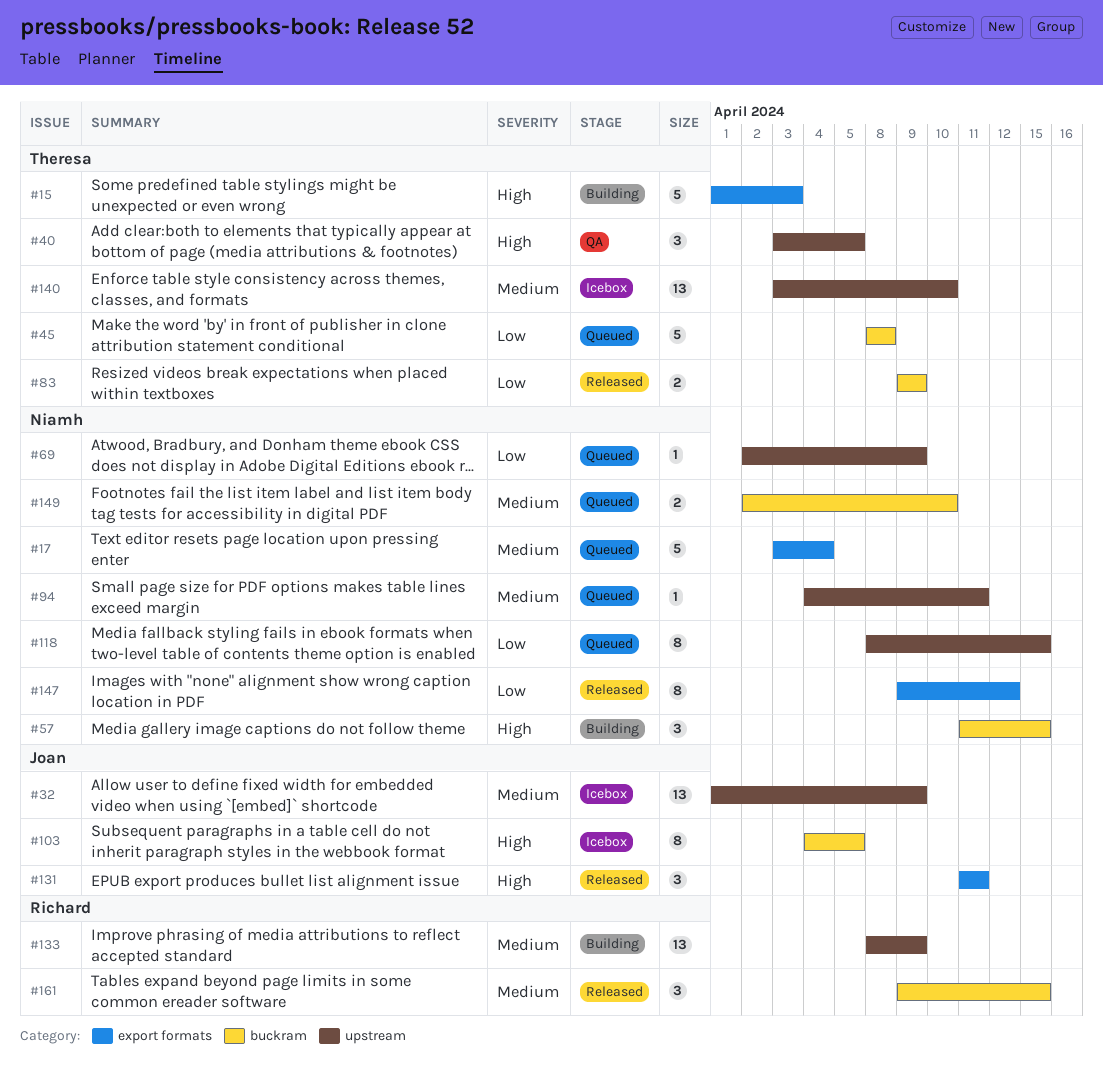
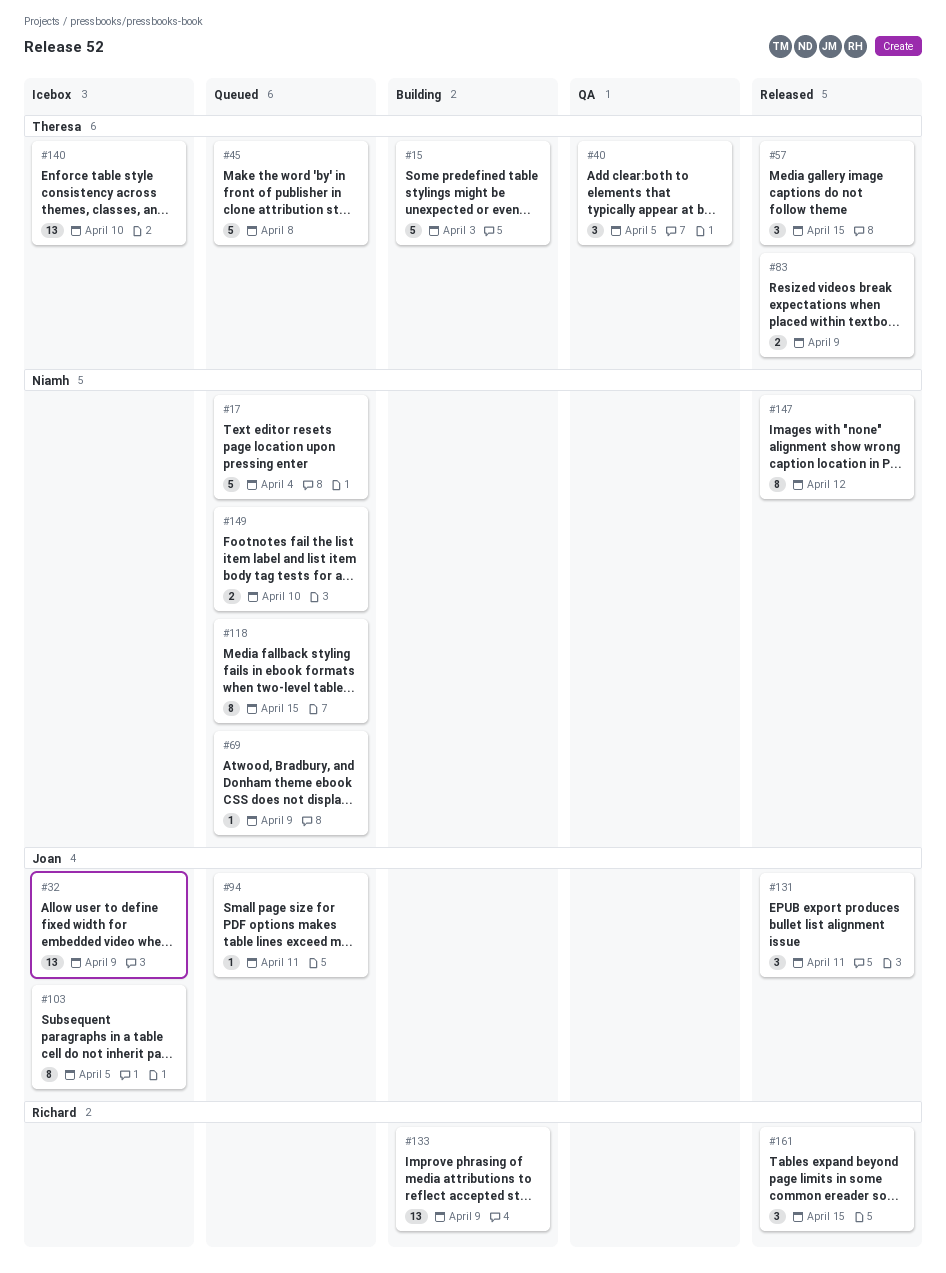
#57, status: Building -> Released
#57, owner: Niamh -> Theresa
#94, owner: Niamh -> Joan

